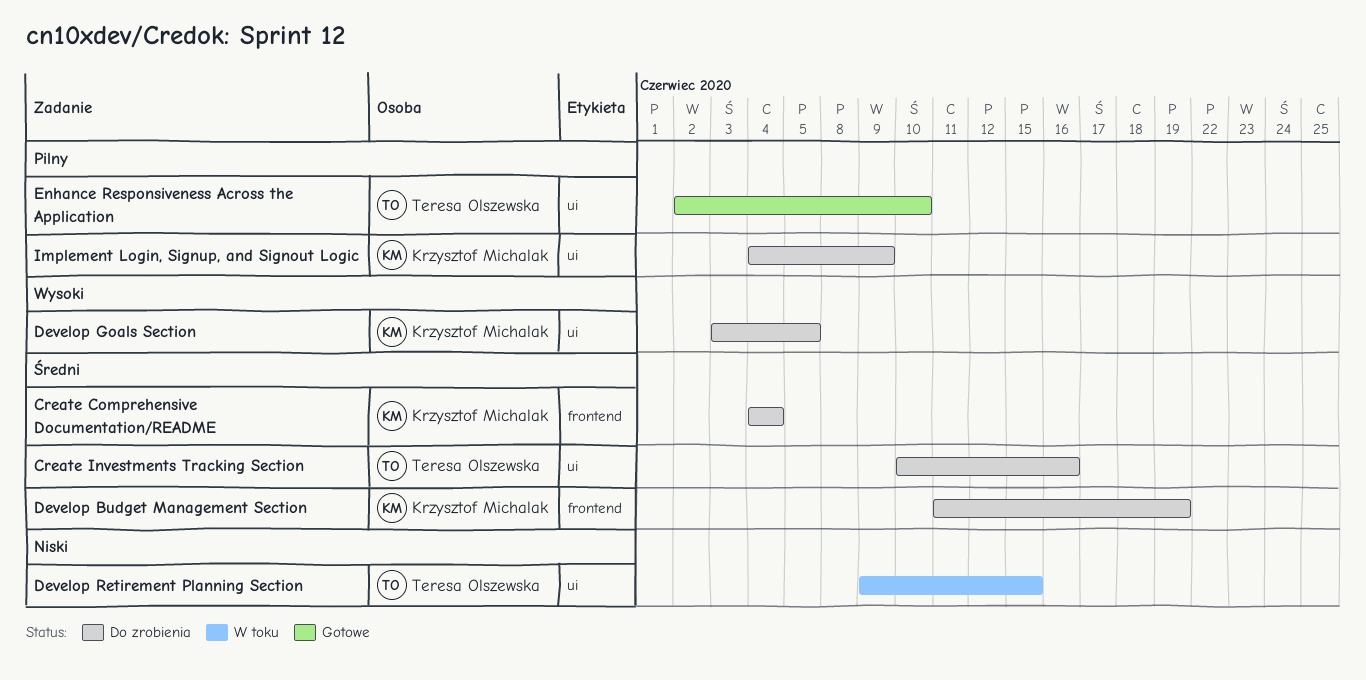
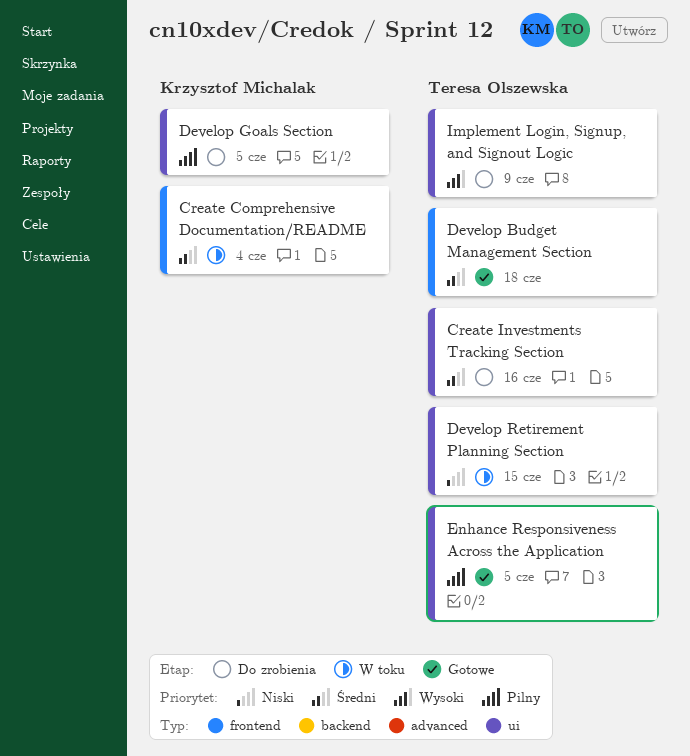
Create Comprehensive Documentation/README, status: Do zrobienia -> W toku
Develop Budget Management Section, status: Do zrobienia -> Gotowe
Develop Budget Management Section, owner: Krzysztof Michalak -> Teresa Olszewska
Develop Budget Management Section, due: Jun 19 -> Jun 18
Develop Goals Section, priority: Wysoki -> Pilny
Enhance Responsiveness Across the Application, due: Jun 10 -> Jun 5
Implement Login, Signup, and Signout Logic, owner: Krzysztof Michalak -> Teresa Olszewska
Implement Login, Signup, and Signout Logic, priority: Pilny -> Wysoki

